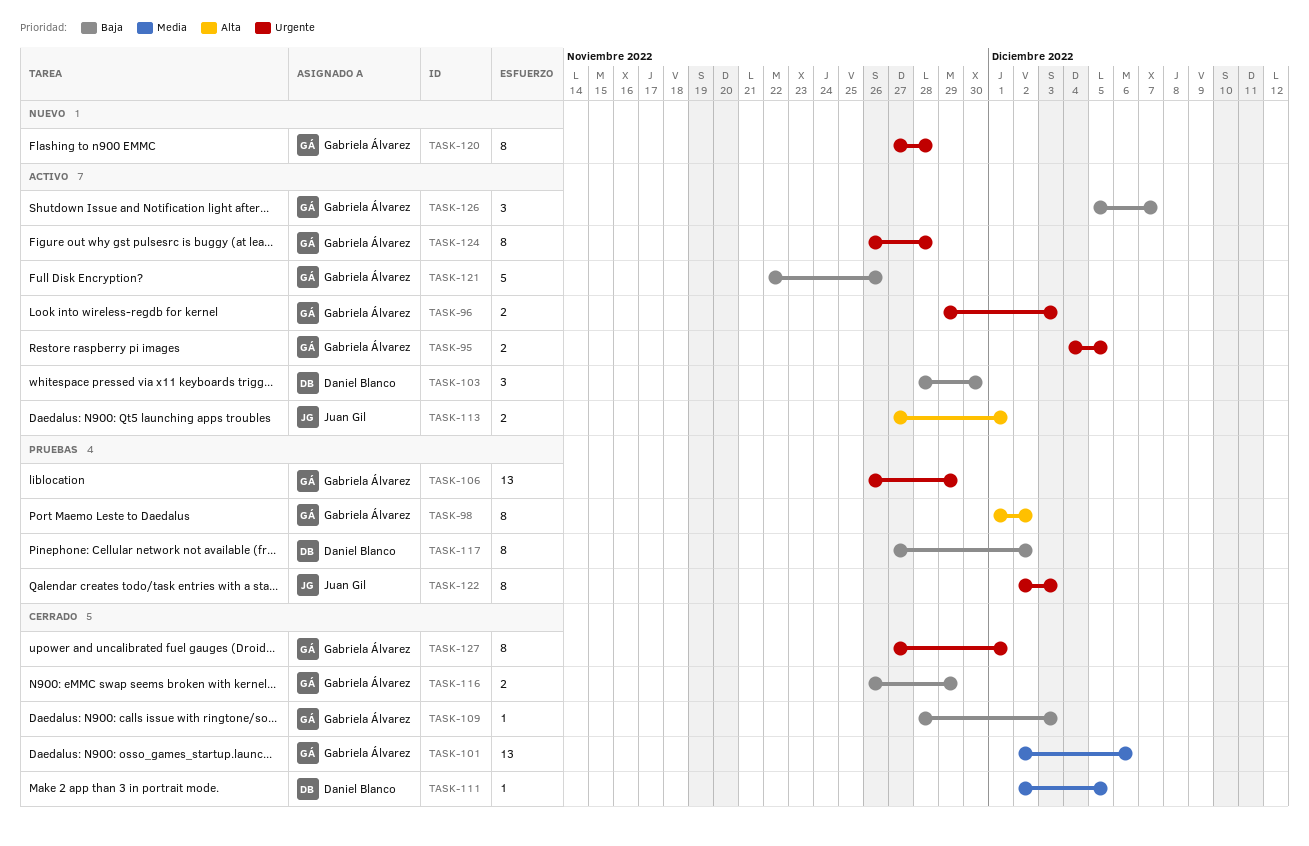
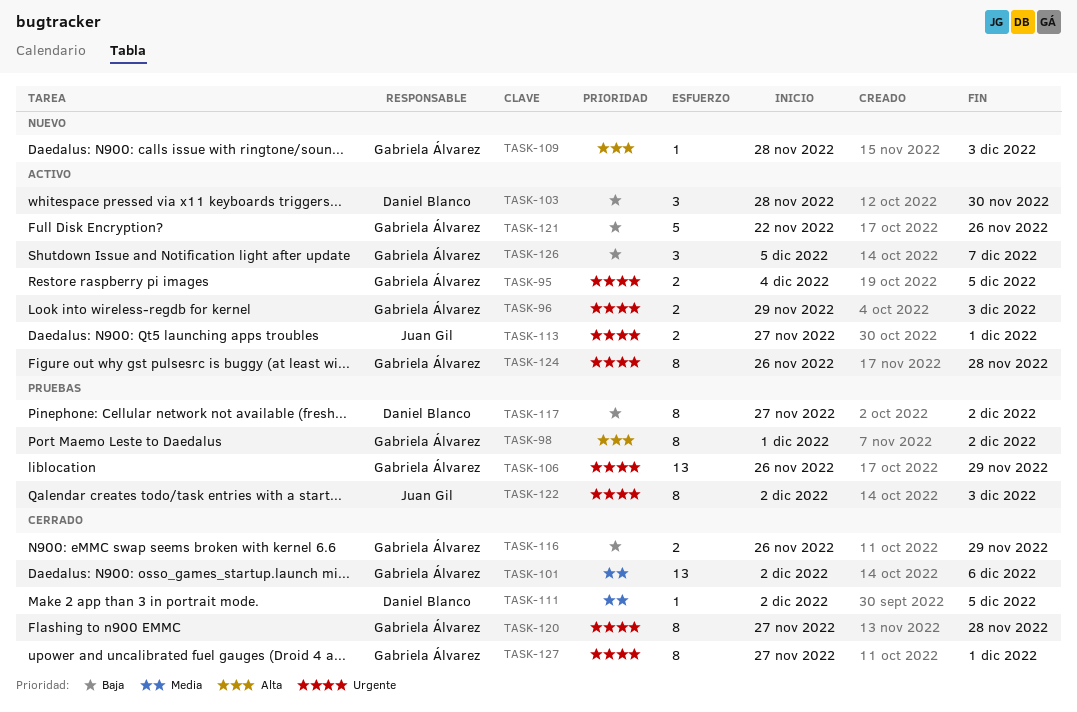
TASK-109, status: Cerrado -> Nuevo
TASK-109, priority: Baja -> Alta
TASK-113, priority: Alta -> Urgente
TASK-120, status: Nuevo -> Cerrado

